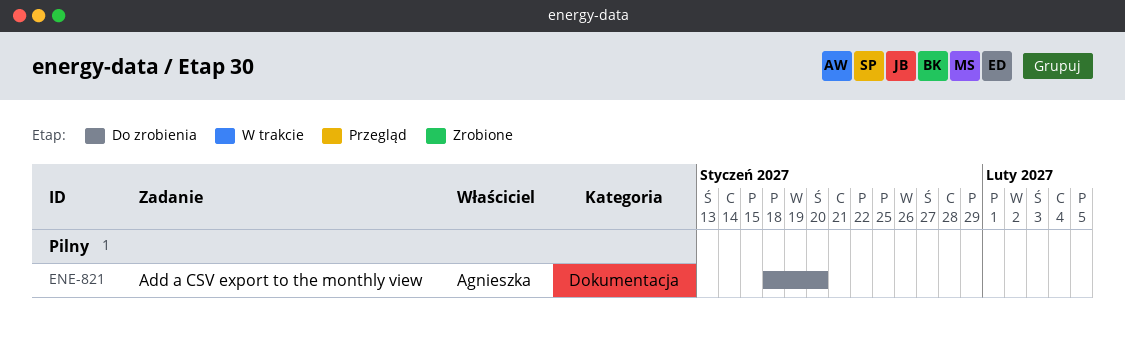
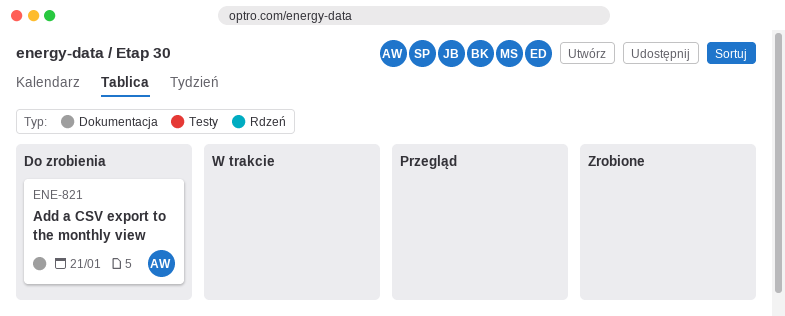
ENE-821, due: Jan 20 -> Jan 21

